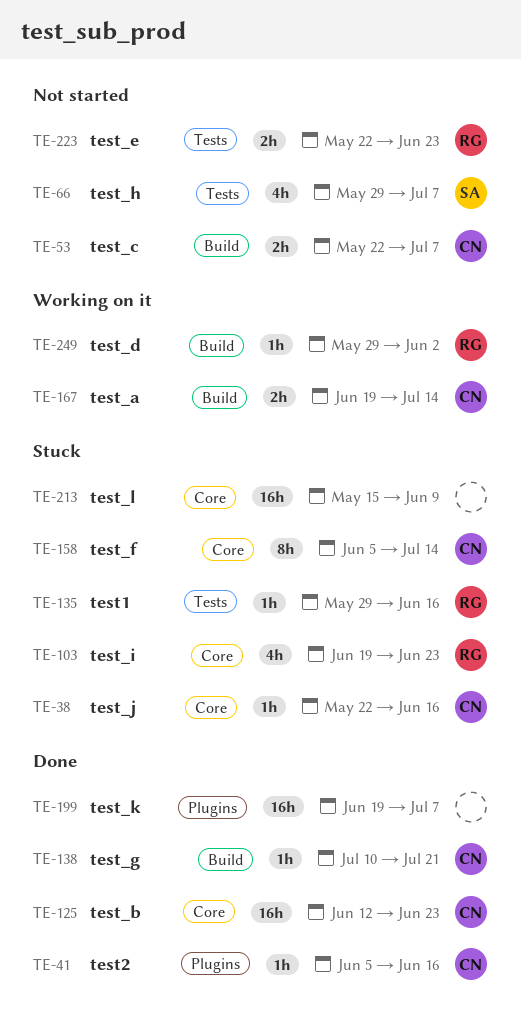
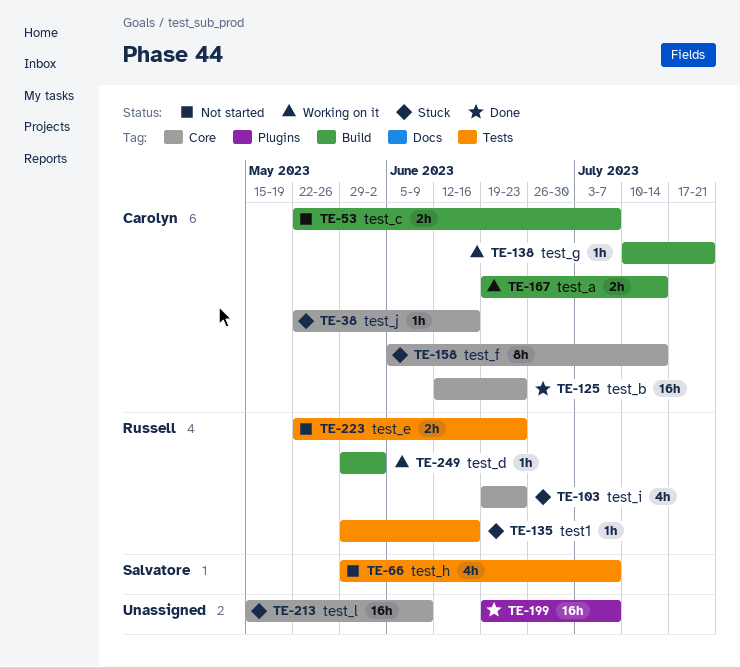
TE-41: present -> none
TE-138, status: Done -> Working on it

